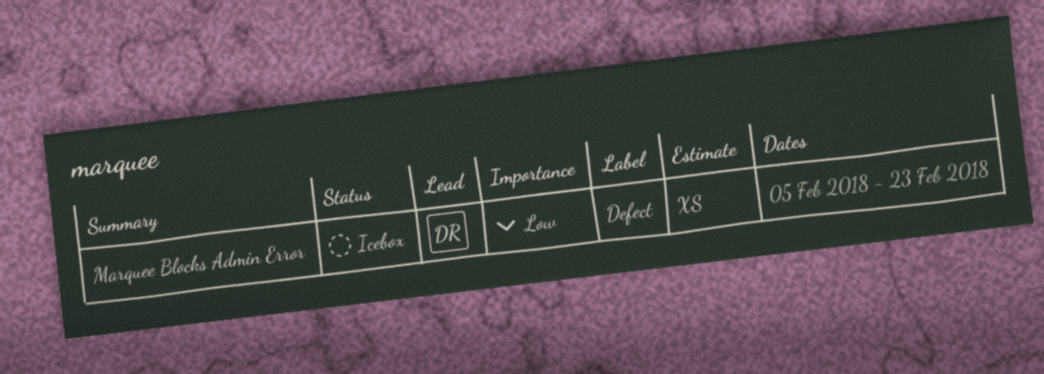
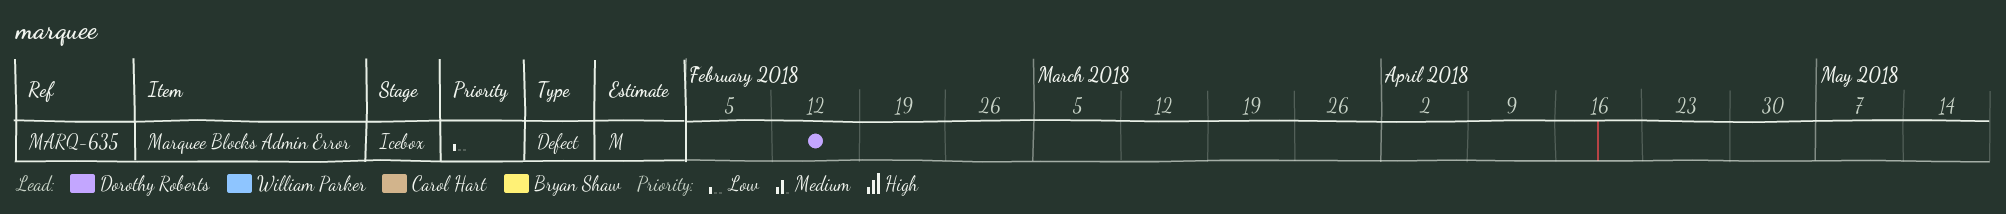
Marquee Blocks Admin Error, estimate: XS -> M
Marquee Blocks Admin Error, start: Feb 5 -> Feb 12
Marquee Blocks Admin Error, due: Feb 23 -> Feb 16

